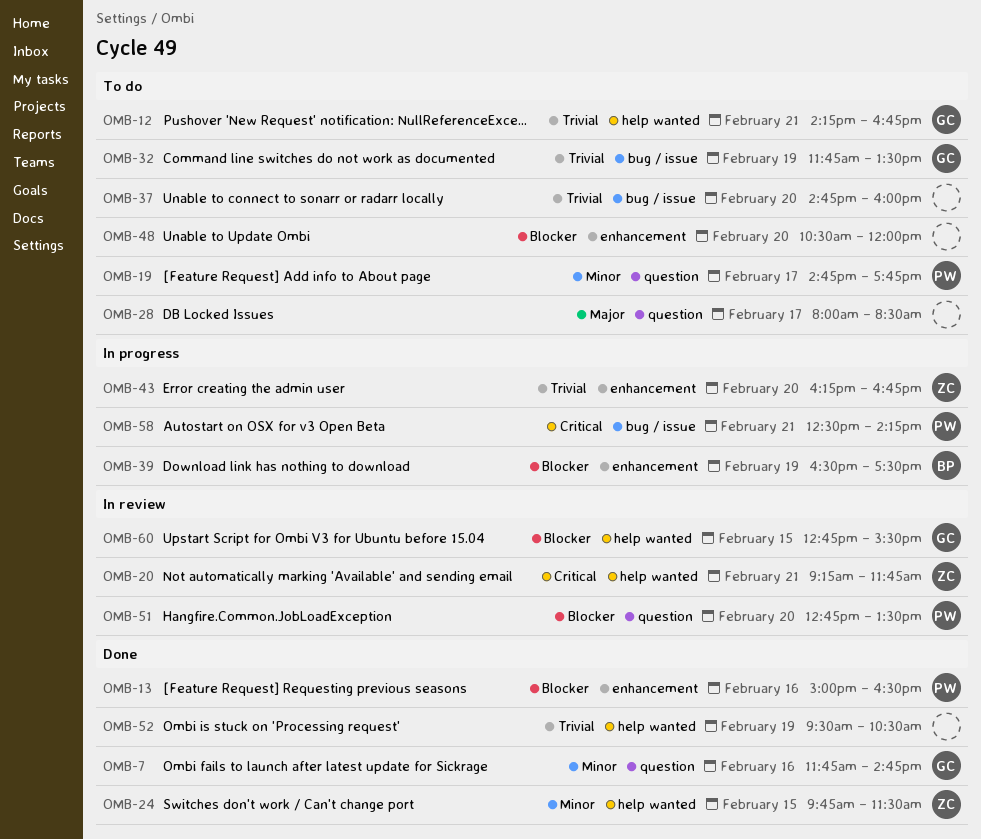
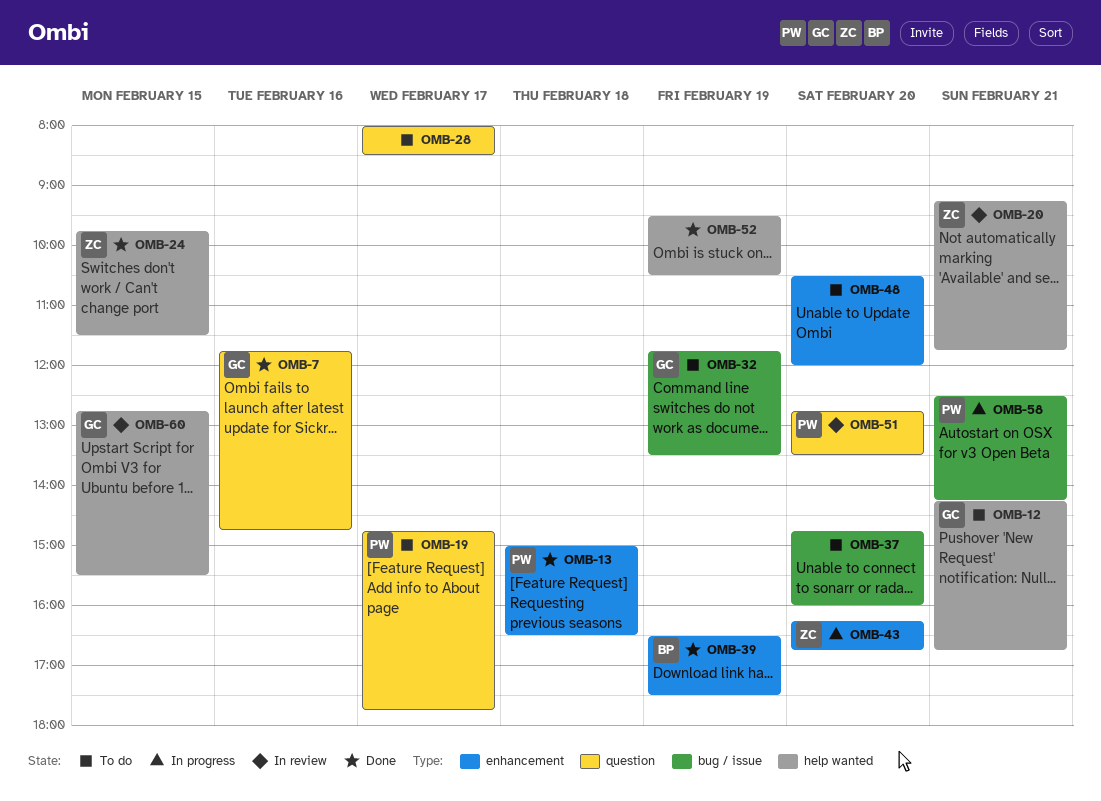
OMB-13, day: Feb 16 -> Feb 18
OMB-39, status: In progress -> Done

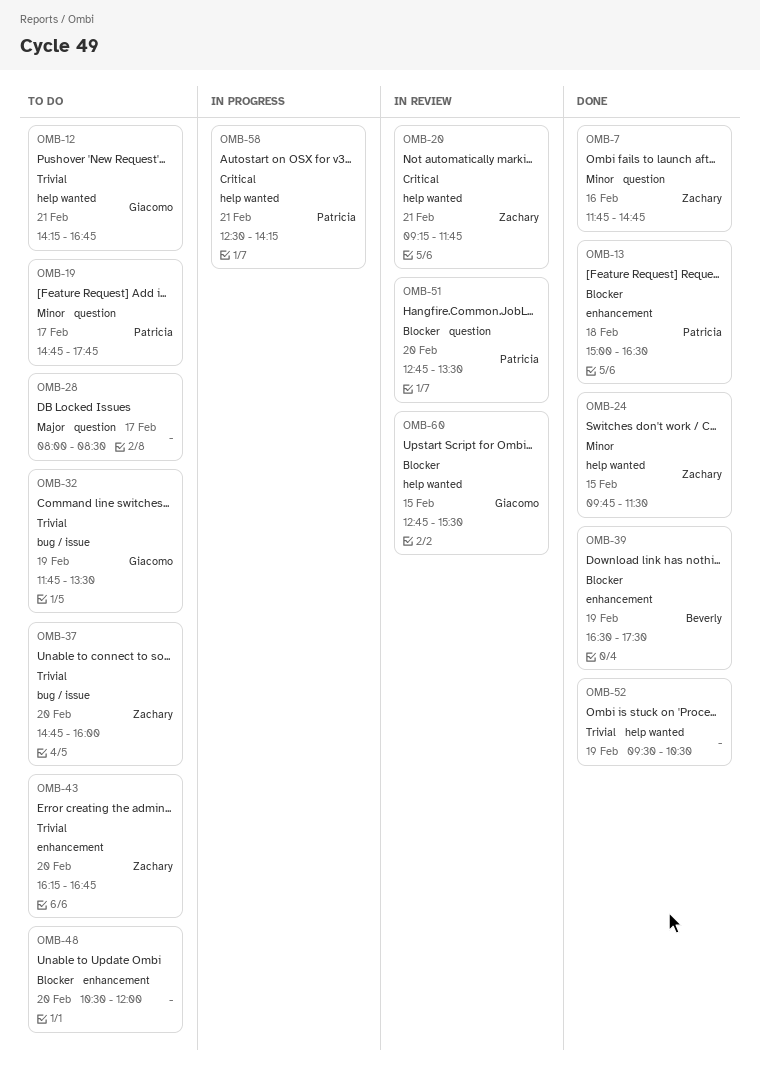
OMB-7, owner: Giacomo -> Zachary
OMB-37, owner: none -> Zachary
OMB-43, status: In progress -> To do
OMB-58, label: bug / issue -> help wanted

